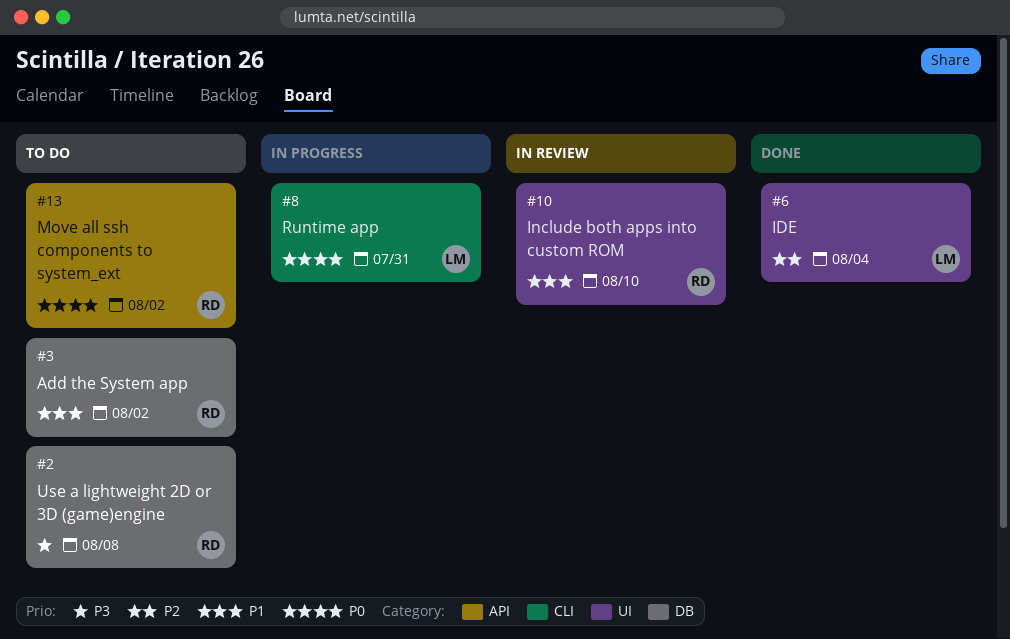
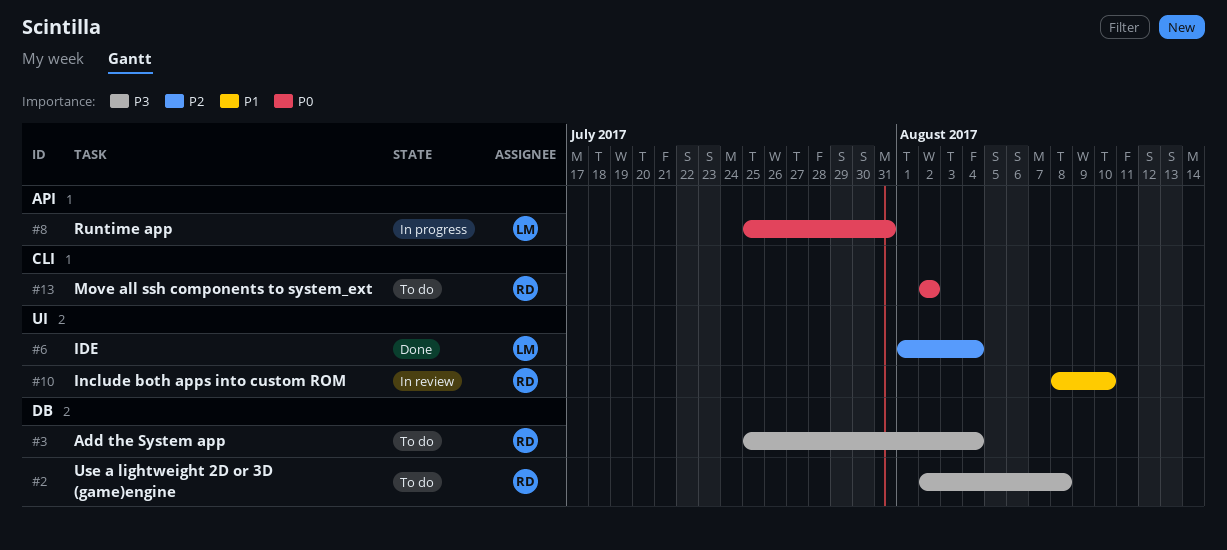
#3, priority: P1 -> P3
#3, due: Aug 2 -> Aug 4
#8, label: CLI -> API
#13, label: API -> CLI

